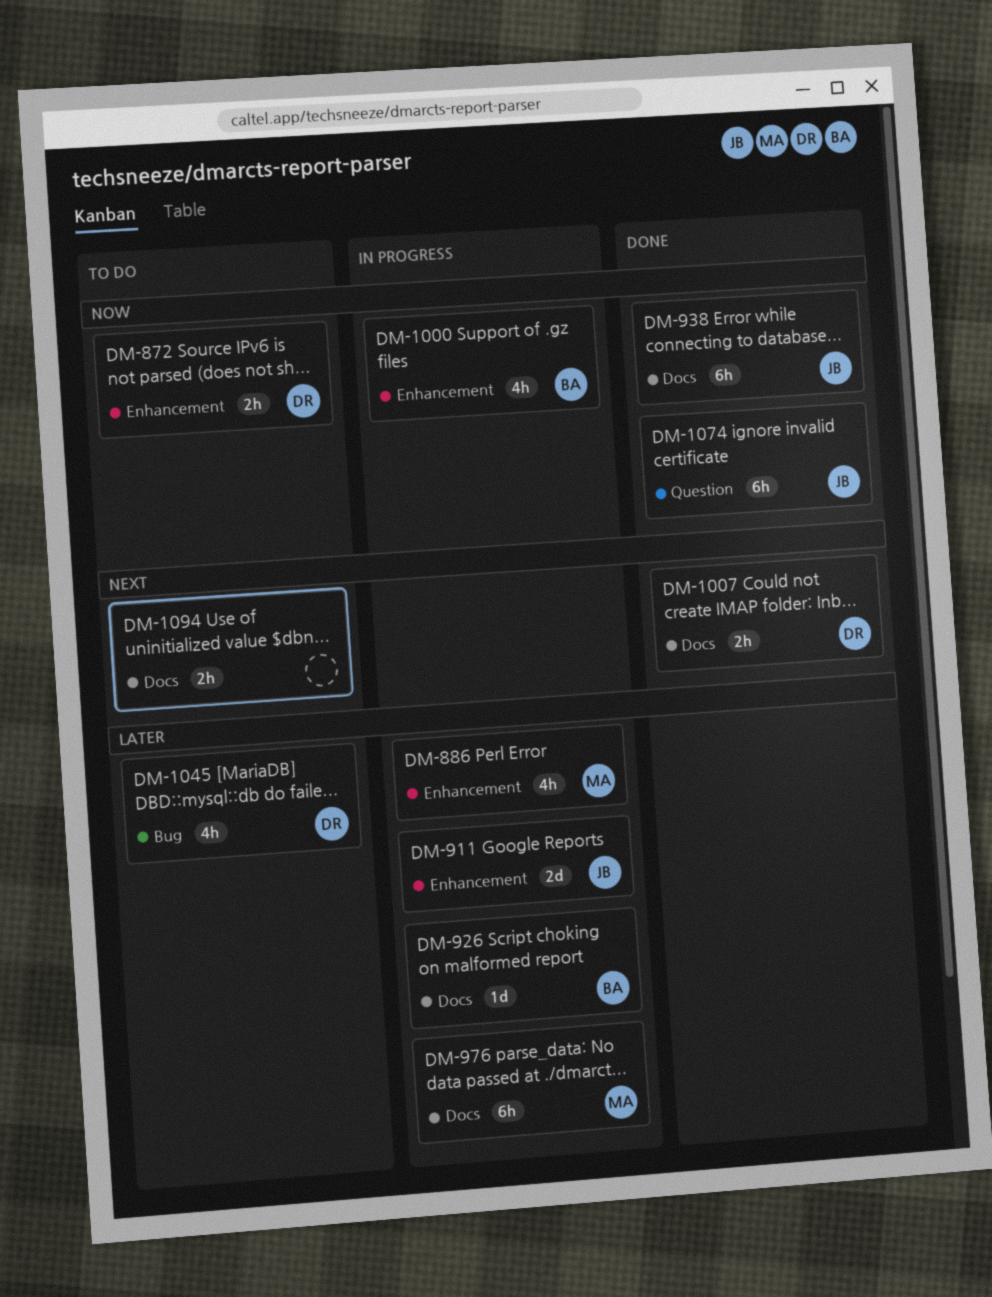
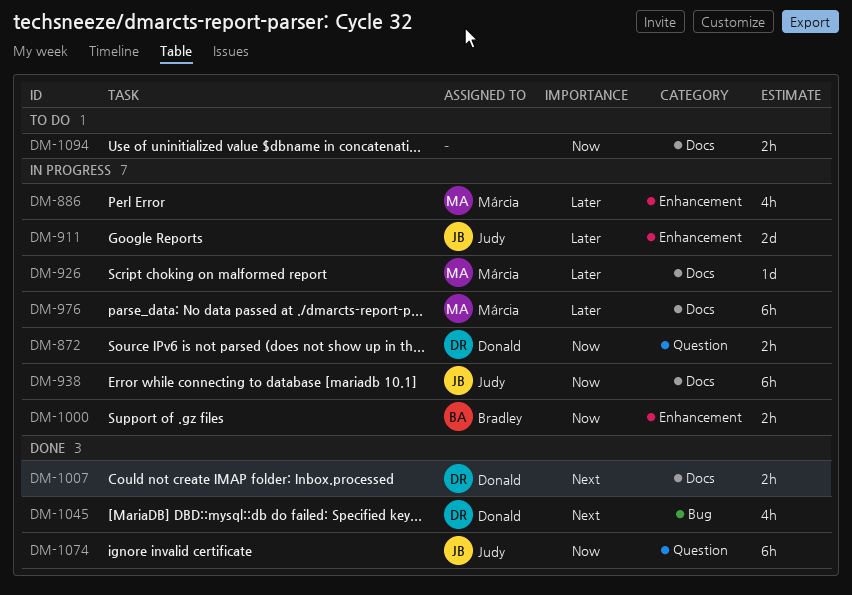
DM-872, status: To do -> In progress
DM-872, label: Enhancement -> Question
DM-926, owner: Bradley -> Márcia
DM-938, status: Done -> In progress
DM-1000, estimate: 4h -> 2h
DM-1045, status: To do -> Done
DM-1045, priority: Later -> Next
DM-1094, priority: Next -> Now

